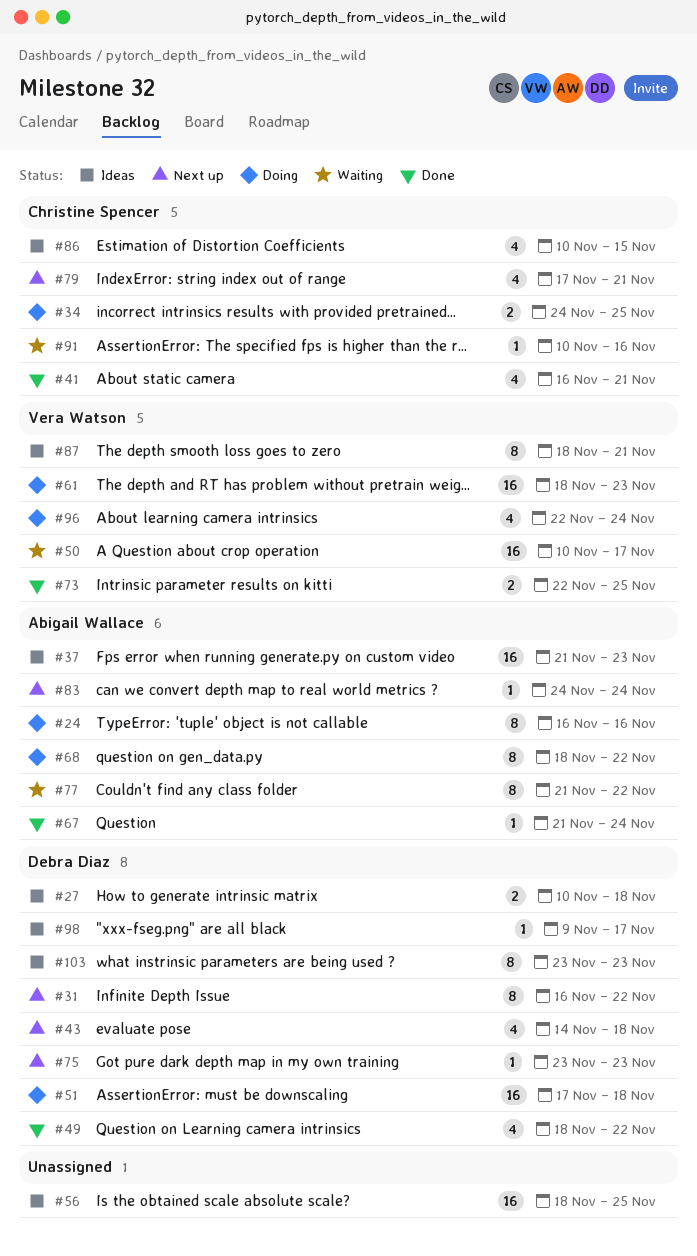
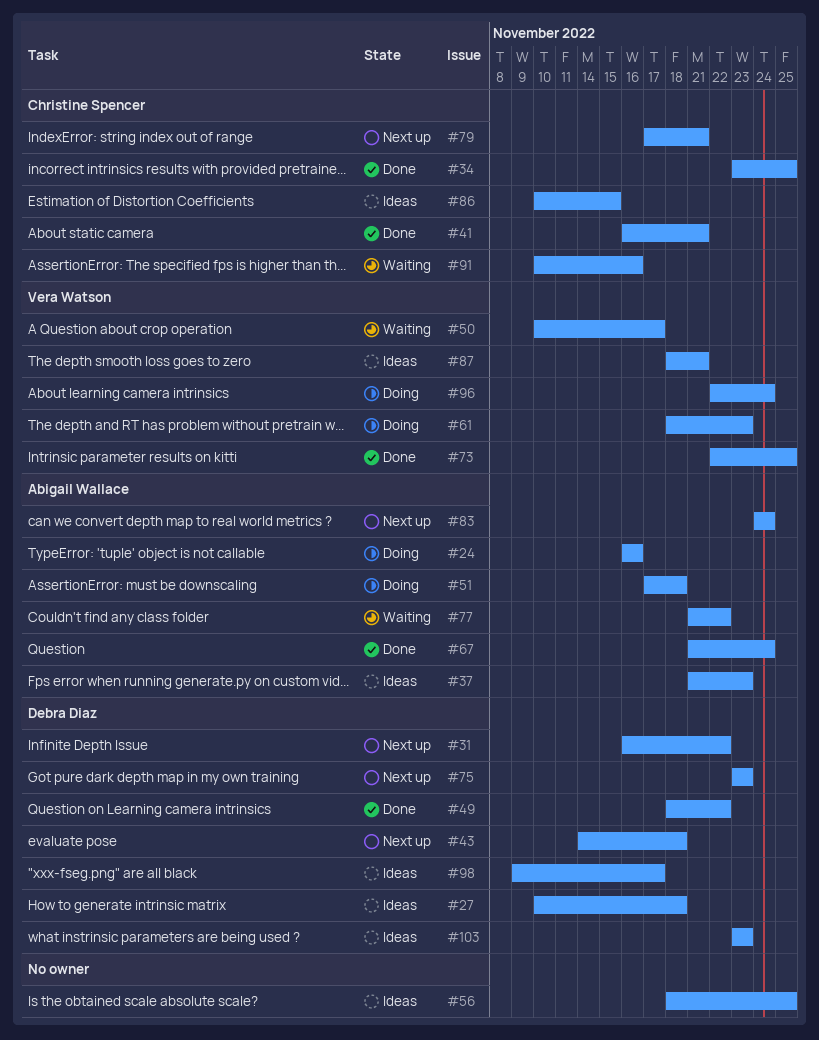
#34, status: Doing -> Done
#34, start: Nov 24 -> Nov 23
#51, owner: Debra Diaz -> Abigail Wallace
#68: present -> none

